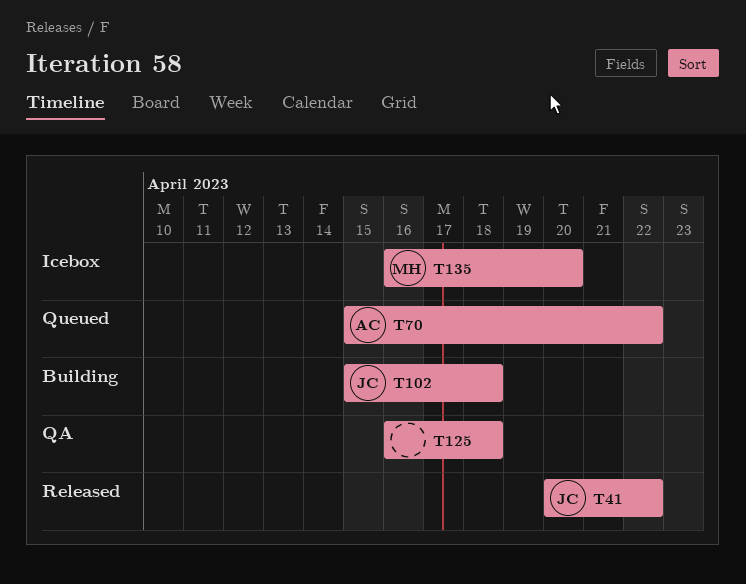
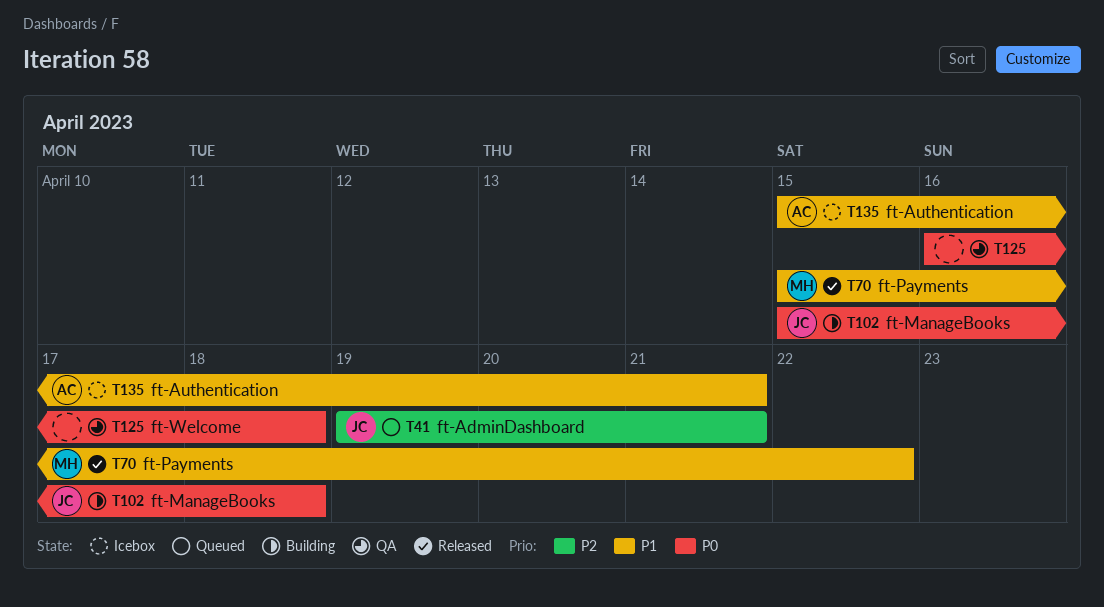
T41, status: Released -> Queued
T41, start: Apr 20 -> Apr 19
T41, due: Apr 22 -> Apr 21
T70, status: Queued -> Released
T70, owner: AC -> MH
T135, owner: MH -> AC
T135, start: Apr 16 -> Apr 15
T135, due: Apr 20 -> Apr 21

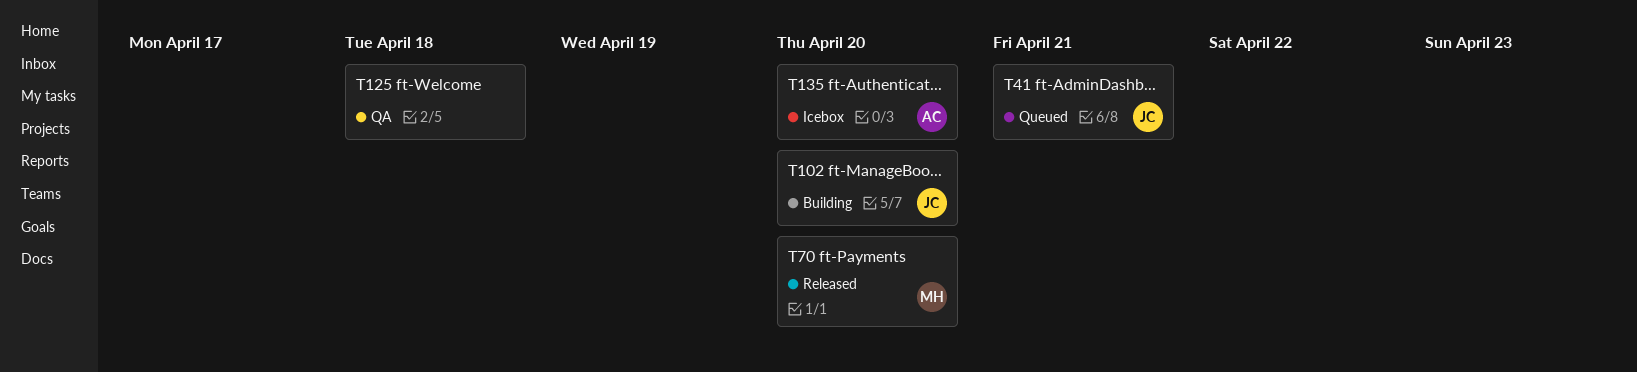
T70, due: Apr 22 -> Apr 20
T102, due: Apr 18 -> Apr 20
T135, due: Apr 21 -> Apr 20

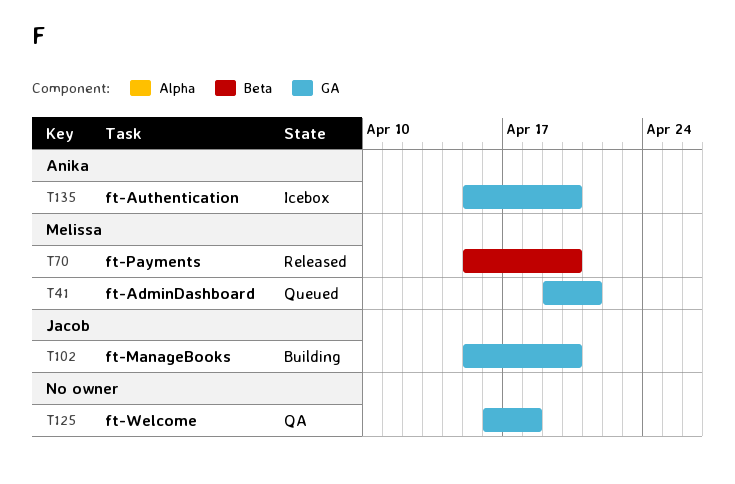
T41, owner: Jacob -> Melissa

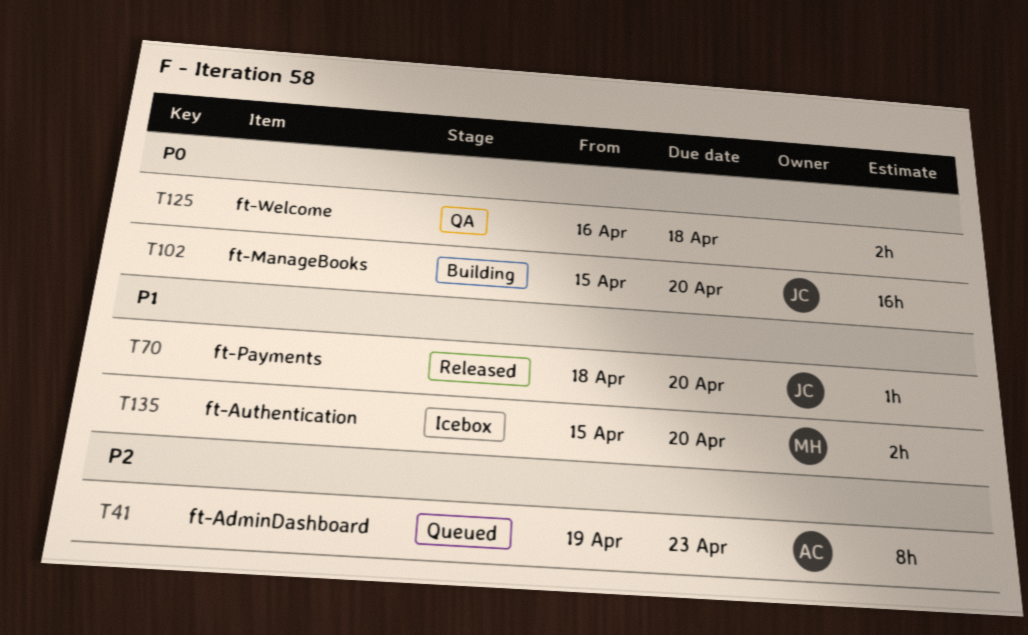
T41, owner: Melissa -> Anika
T41, due: Apr 21 -> Apr 23
T70, owner: Melissa -> Jacob
T70, start: Apr 15 -> Apr 18
T135, owner: Anika -> Melissa

